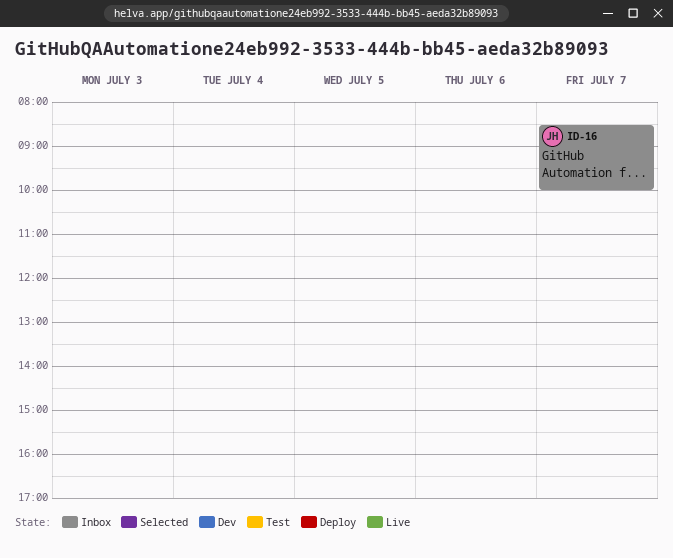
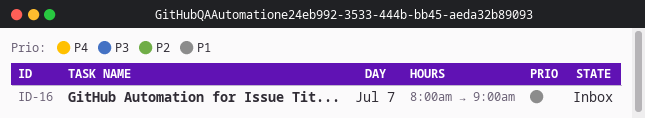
ID-16, begins: 08:30 -> 08:00
ID-16, ends: 10:00 -> 09:00

